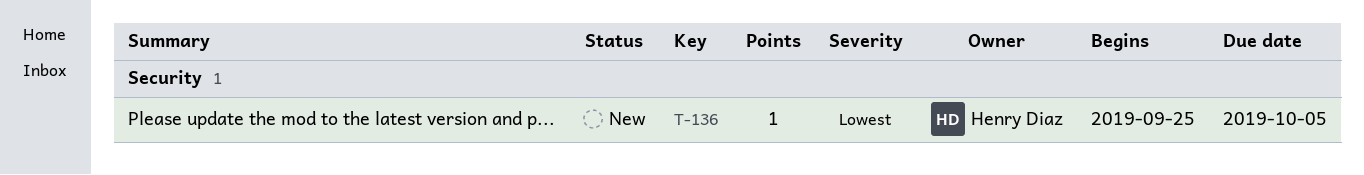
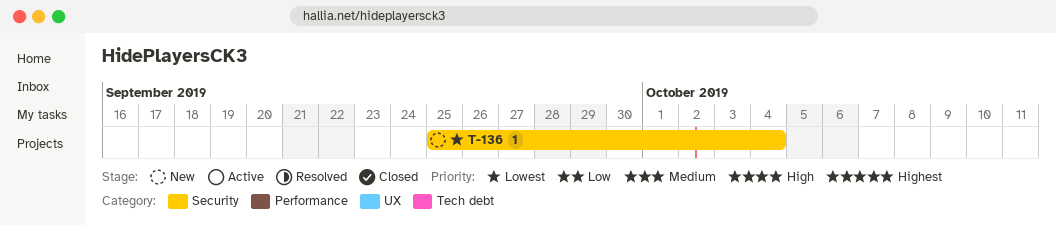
T-136, due: Oct 5 -> Oct 4

